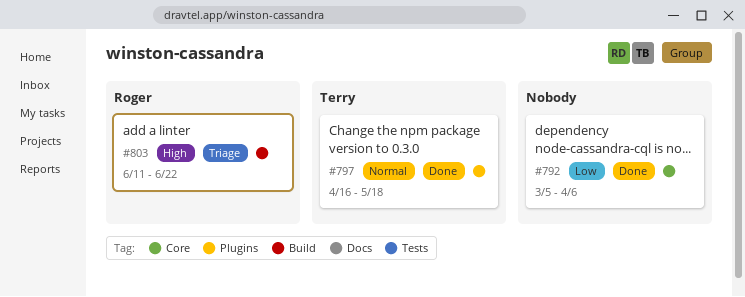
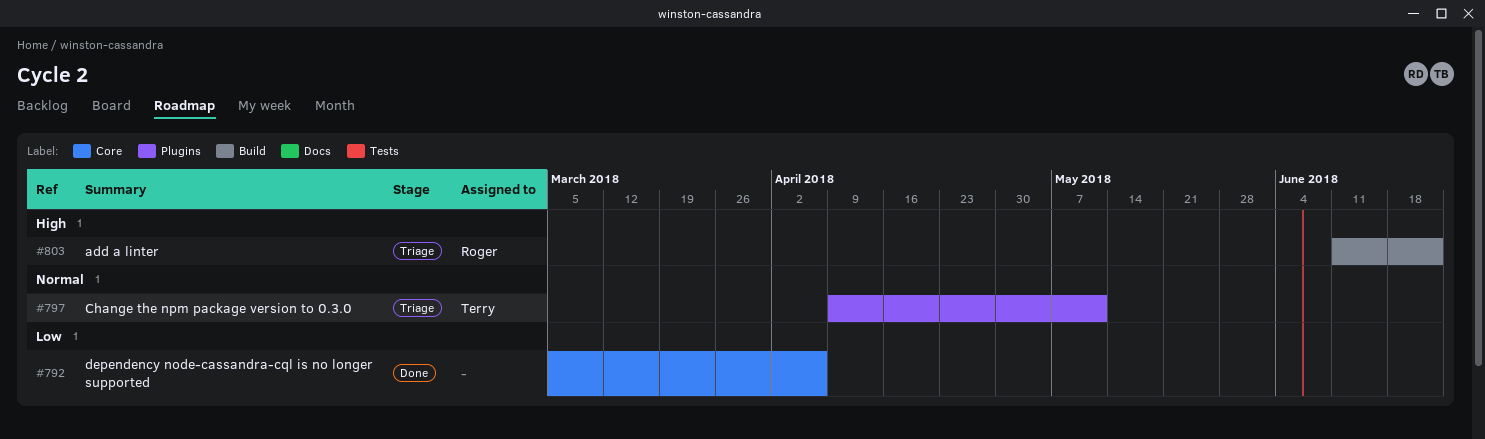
#797, status: Done -> Triage
#797, start: Apr 16 -> Apr 9
#797, due: May 18 -> May 11

